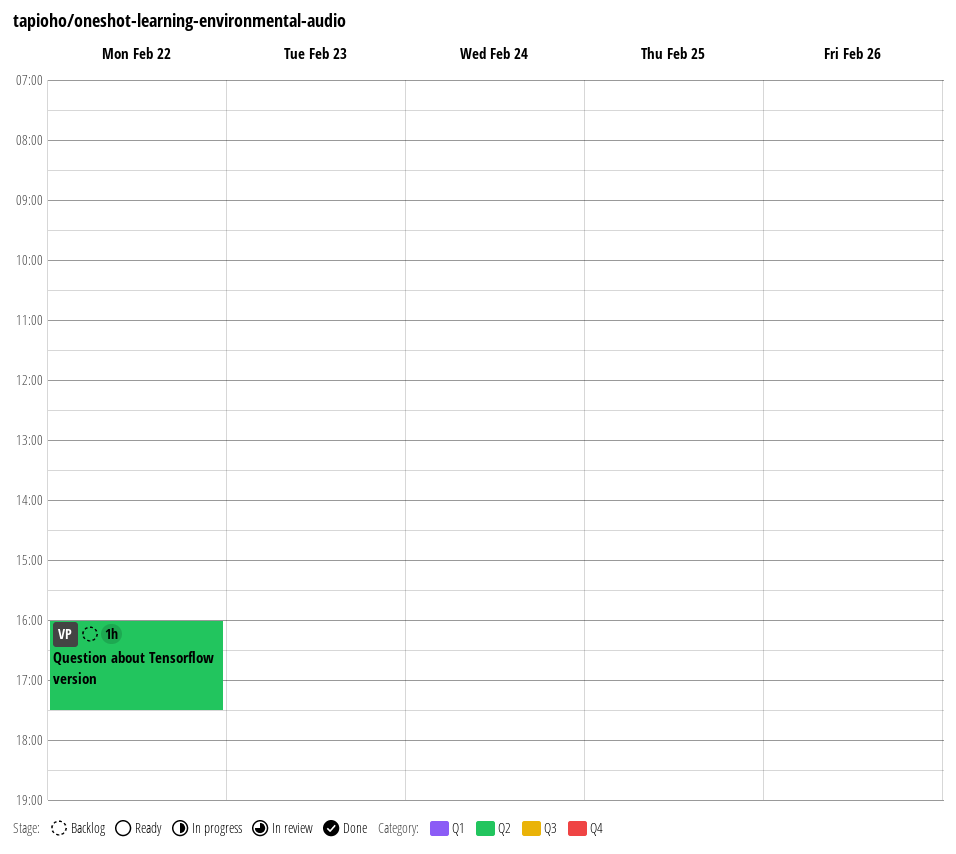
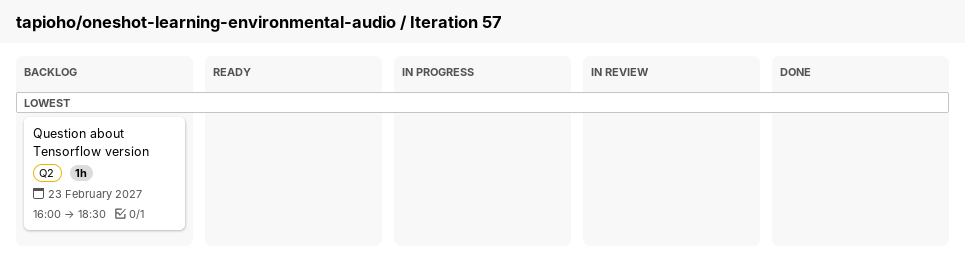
Question about Tensorflow version, day: Feb 22 -> Feb 23
Question about Tensorflow version, ends: 17:30 -> 18:30

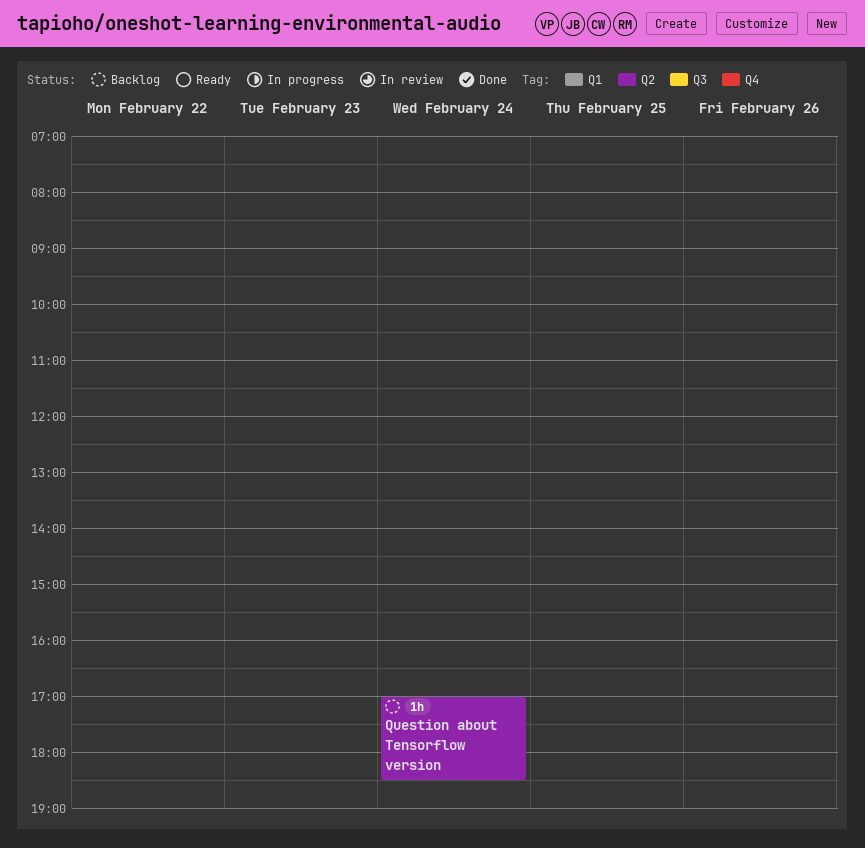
Question about Tensorflow version, day: Feb 23 -> Feb 24
Question about Tensorflow version, begins: 16:00 -> 17:00

